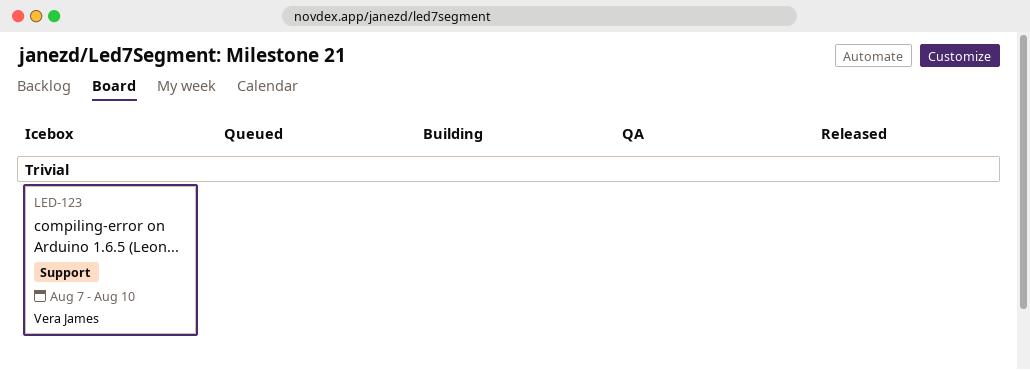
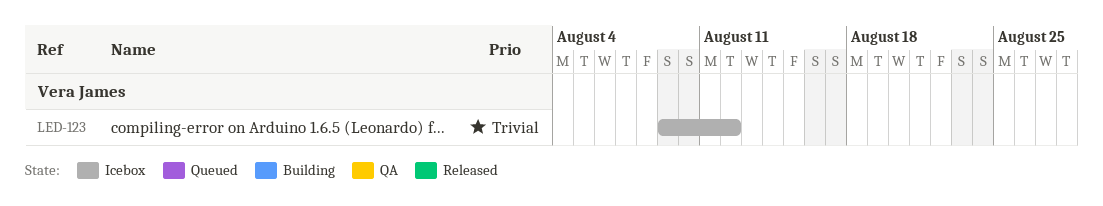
LED-123, start: Aug 7 -> Aug 9
LED-123, due: Aug 10 -> Aug 12

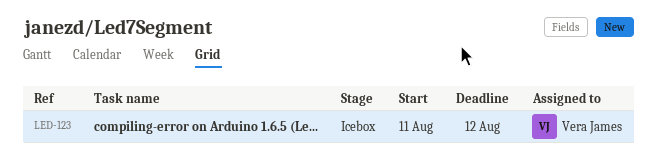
LED-123, start: Aug 9 -> Aug 11

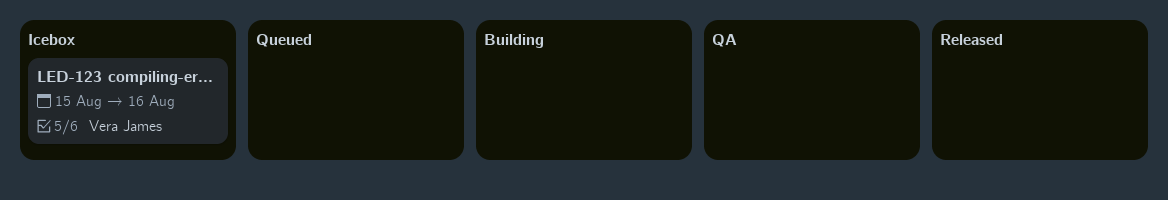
LED-123, start: Aug 11 -> Aug 15
LED-123, due: Aug 12 -> Aug 16

